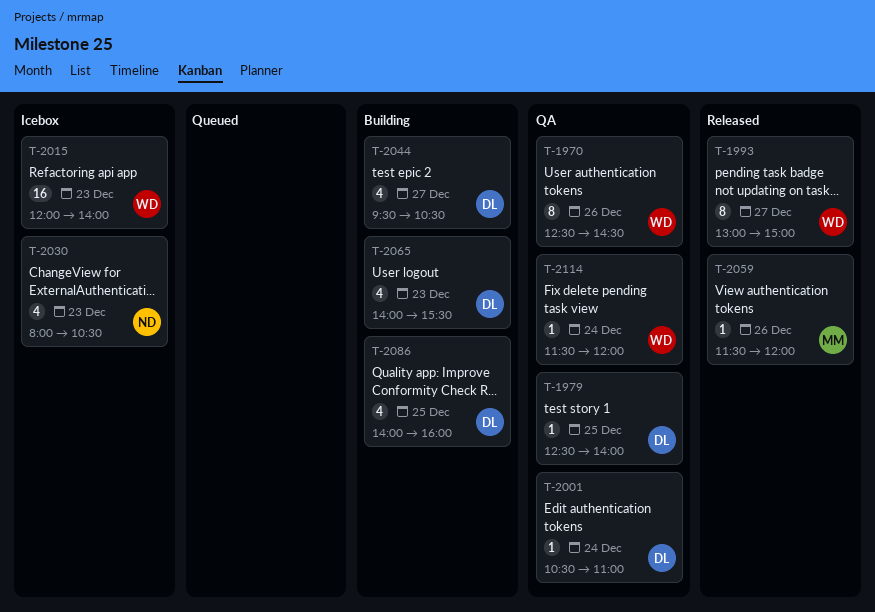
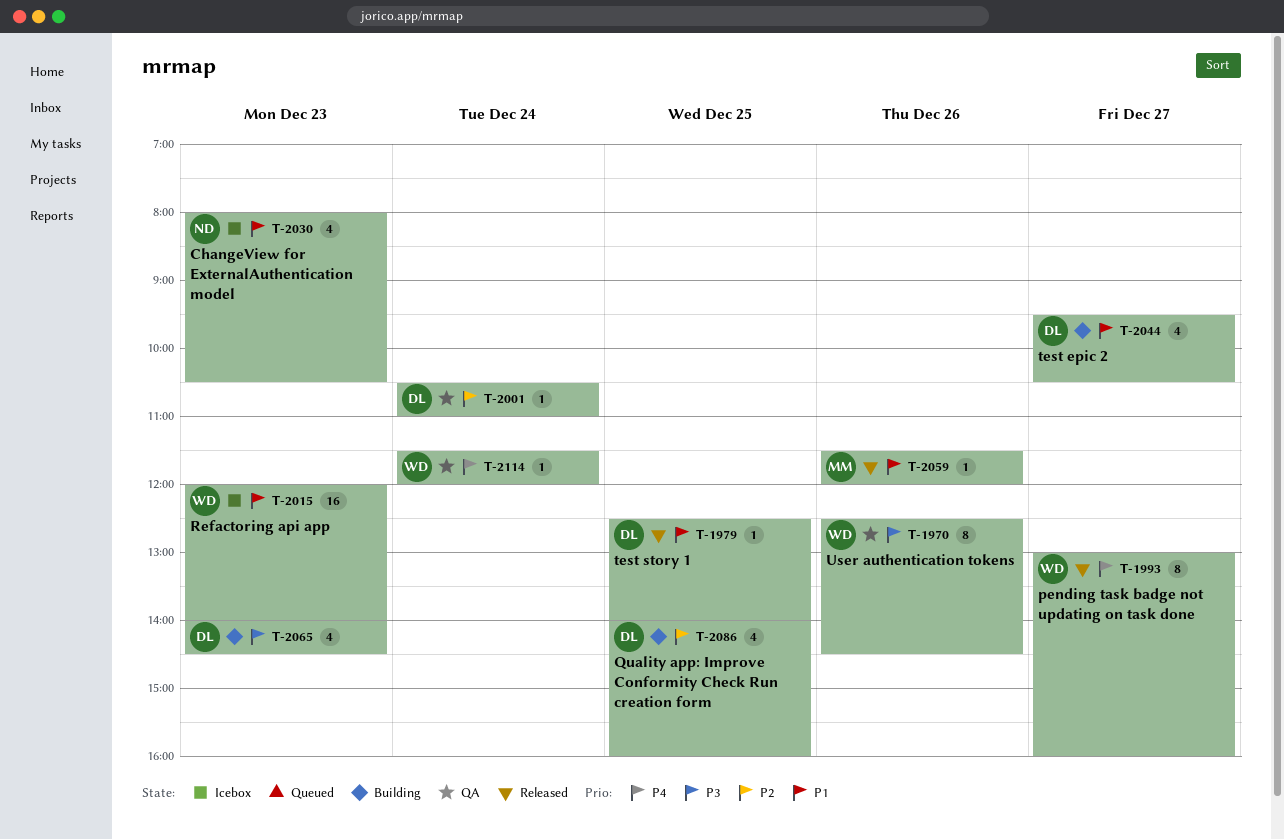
T-1979, status: QA -> Released
T-1993, ends: 15:00 -> 16:00
T-2065, ends: 15:30 -> 14:30

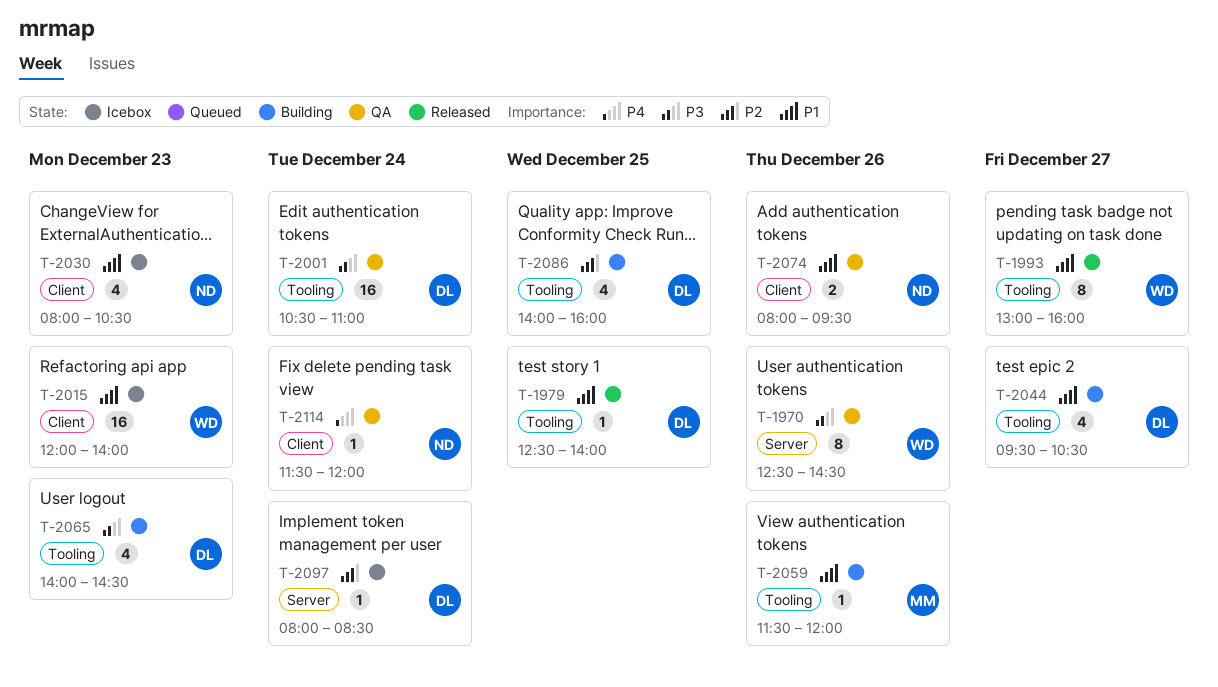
T-1993, priority: P4 -> P1
T-2001, priority: P2 -> P3
T-2001, estimate: 1 -> 16
T-2059, status: Released -> Building
T-2074: none -> present
T-2097: none -> present
T-2114, owner: WD -> ND

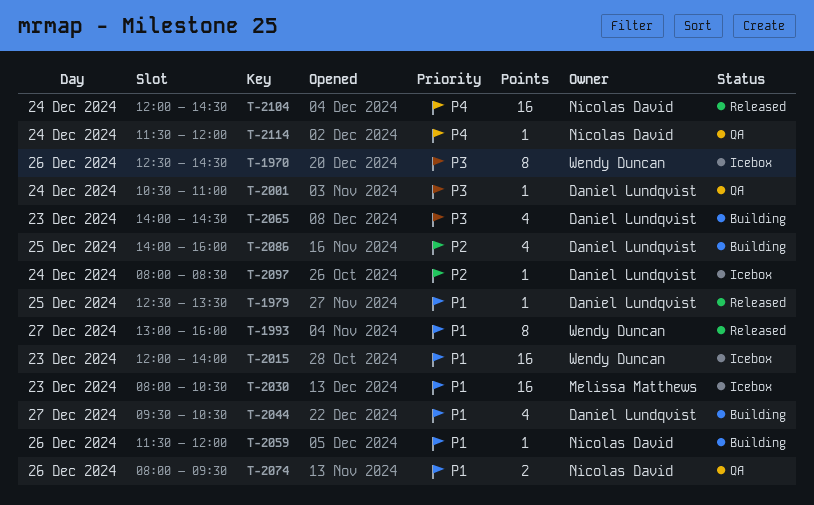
T-1970, status: QA -> Icebox
T-1979, ends: 14:00 -> 13:30
T-2001, estimate: 16 -> 1
T-2030, owner: Nicolas David -> Melissa Matthews
T-2030, estimate: 4 -> 16
T-2059, owner: Melissa Matthews -> Nicolas David
T-2104: none -> present

